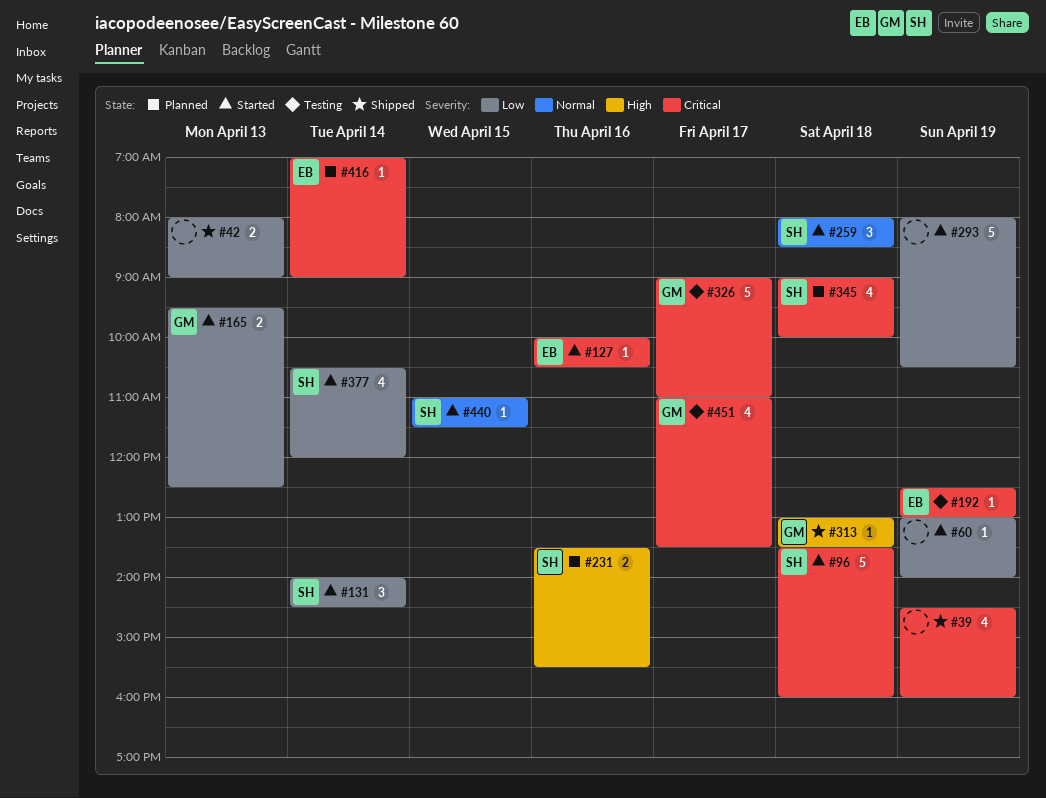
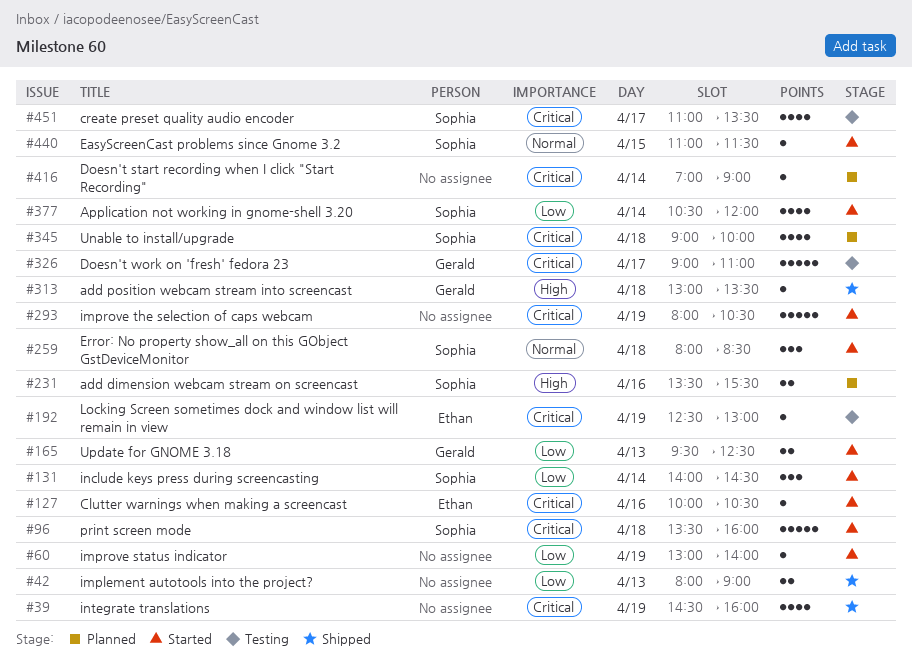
#293, priority: Low -> Critical
#416, owner: Ethan -> none
#451, owner: Gerald -> Sophia

